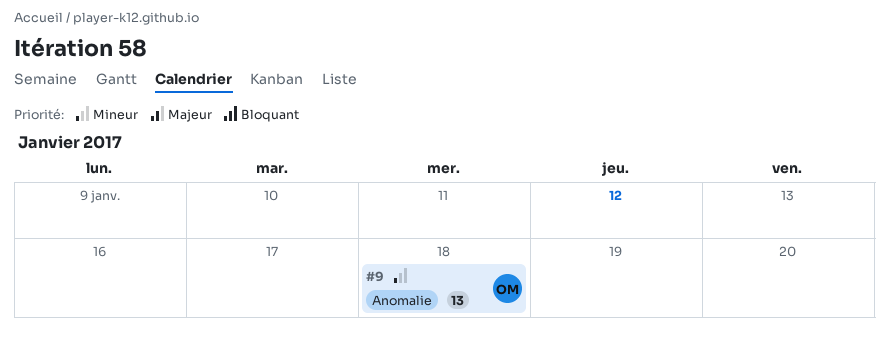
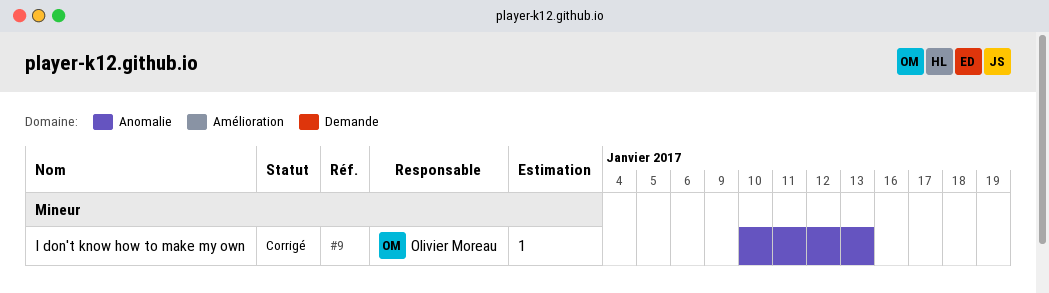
#9, estimate: 13 -> 1
#9, due: Jan 18 -> Jan 13

